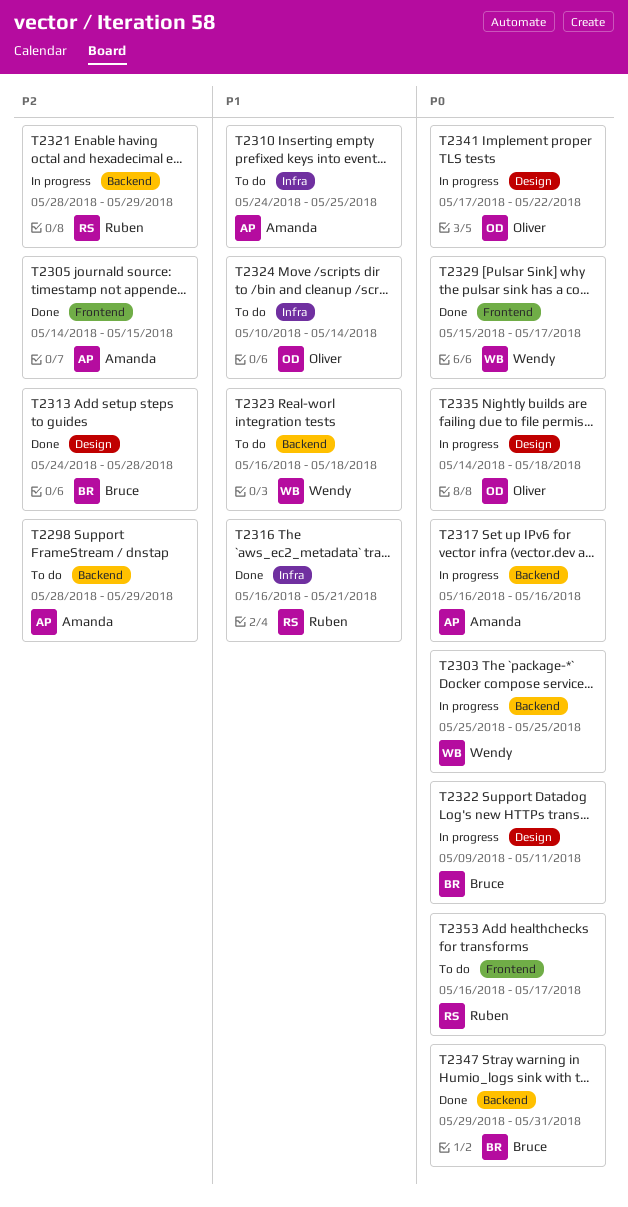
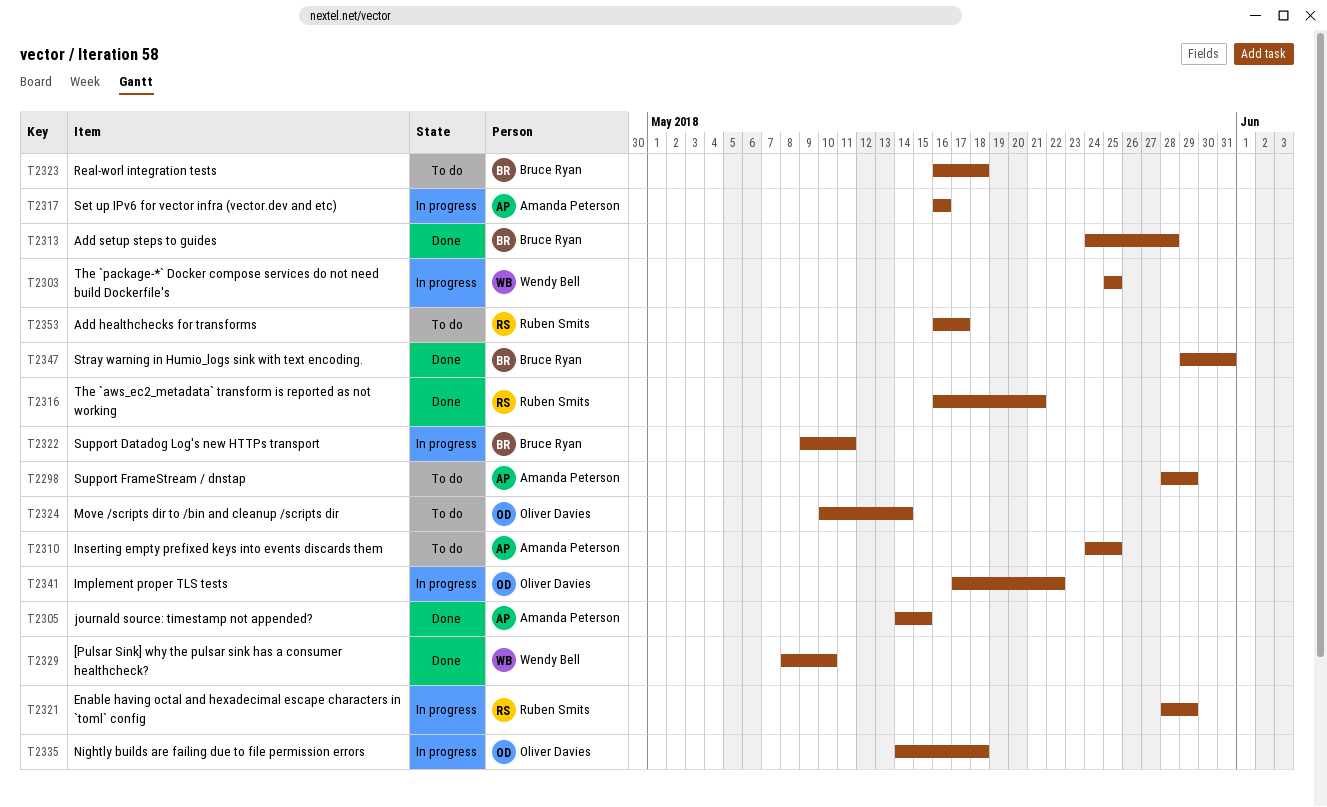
T2323, owner: Wendy Bell -> Bruce Ryan
T2329, start: May 15 -> May 8
T2329, due: May 17 -> May 10

